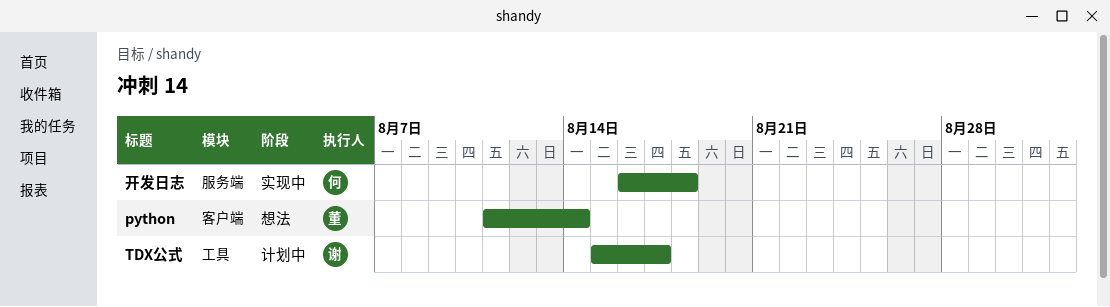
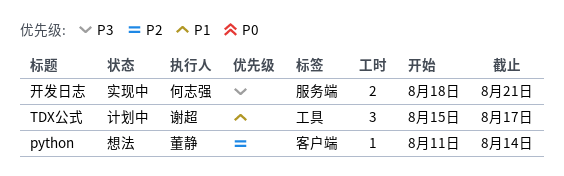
开发日志, start: Aug 16 -> Aug 18
开发日志, due: Aug 18 -> Aug 21

